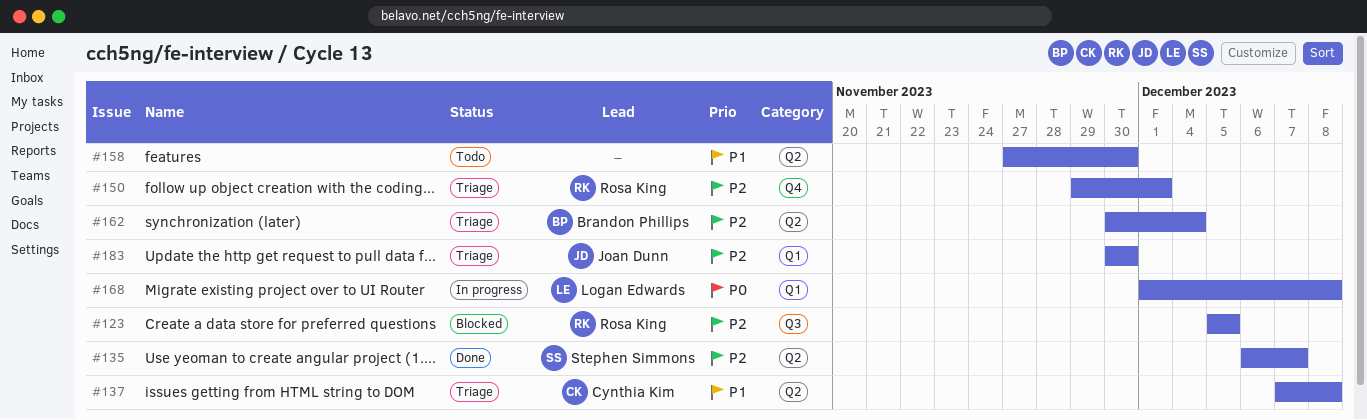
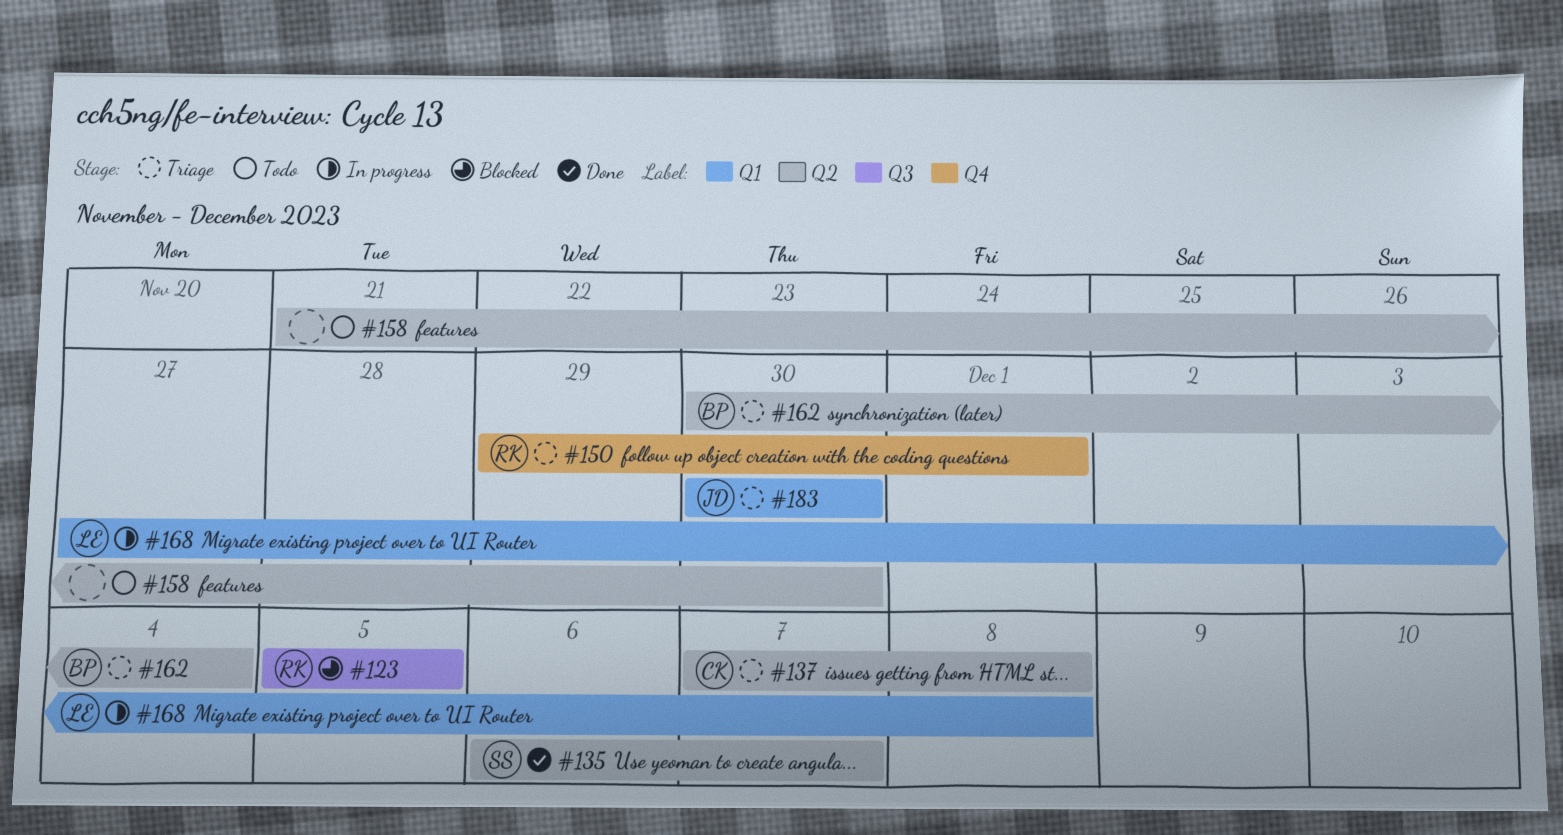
#158, start: Nov 27 -> Nov 21
#168, start: Dec 1 -> Nov 27

